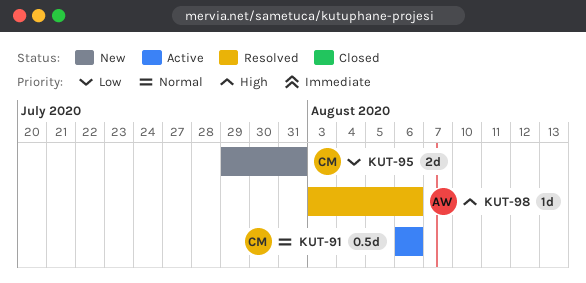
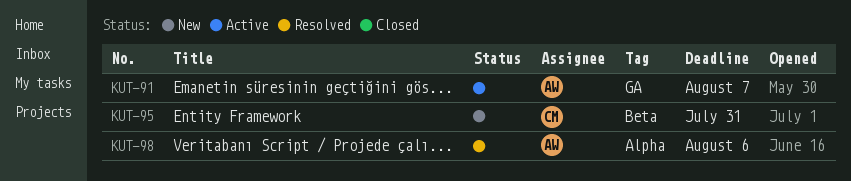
KUT-91, owner: CM -> AW
KUT-91, due: Aug 6 -> Aug 7

